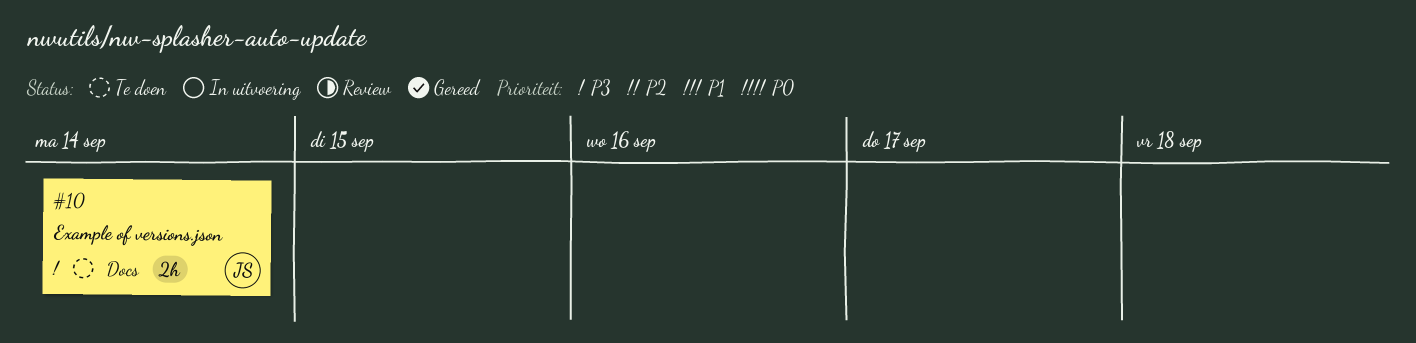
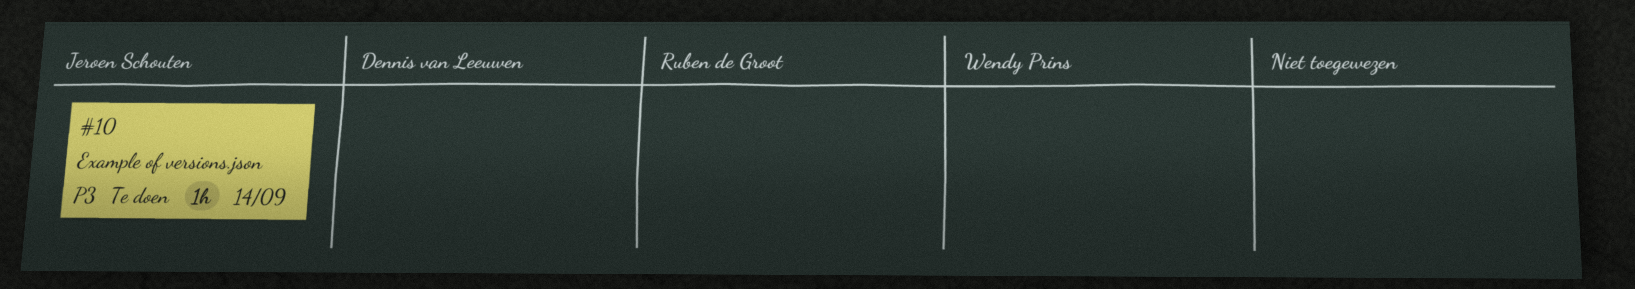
#10, estimate: 2h -> 1h

